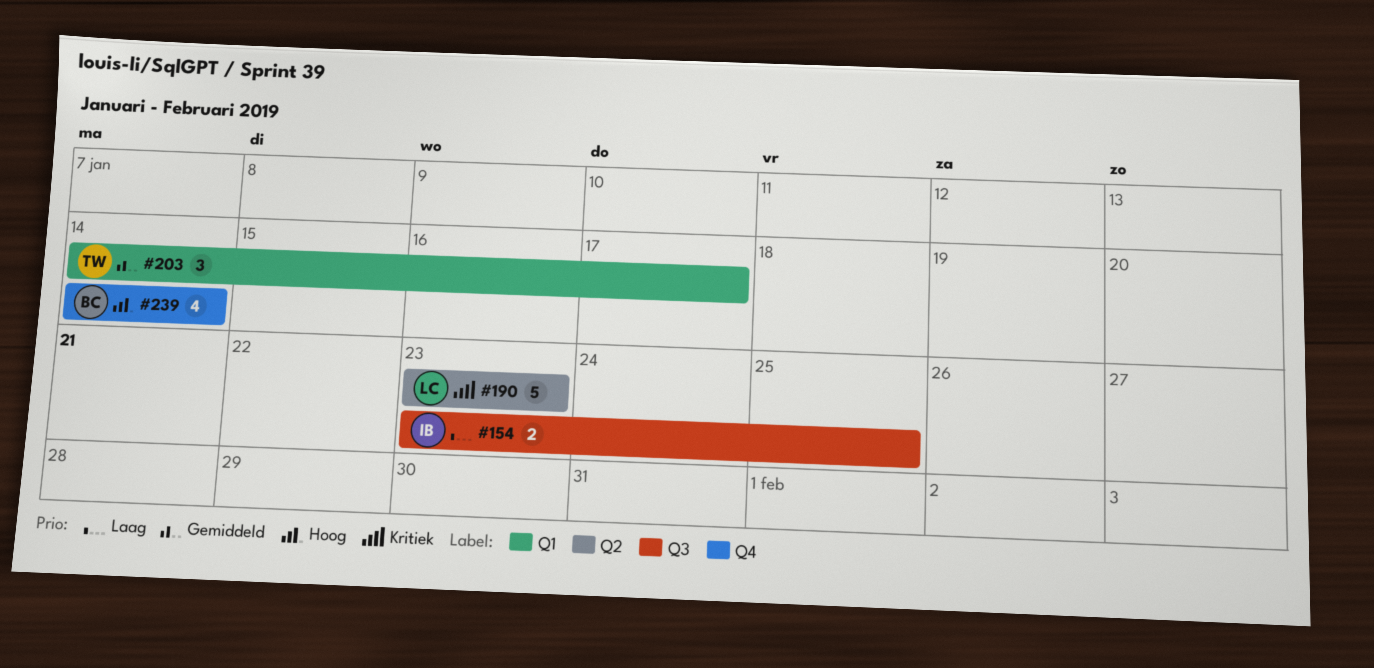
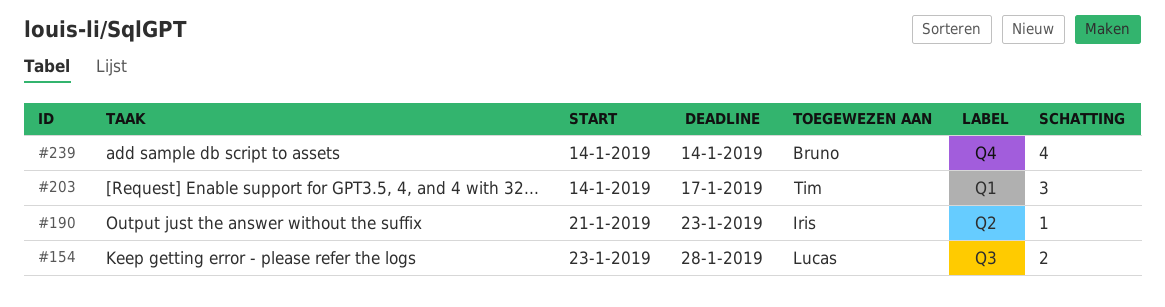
#154, owner: Iris -> Lucas
#154, due: Jan 25 -> Jan 28
#190, owner: Lucas -> Iris
#190, estimate: 5 -> 1
#190, start: Jan 23 -> Jan 21

